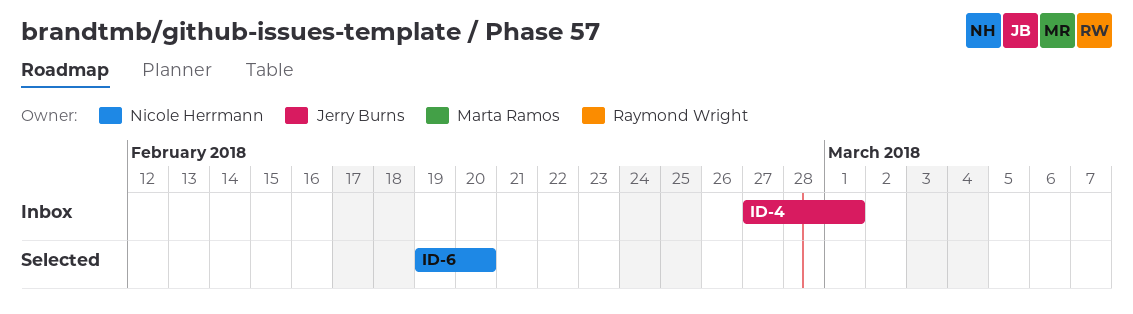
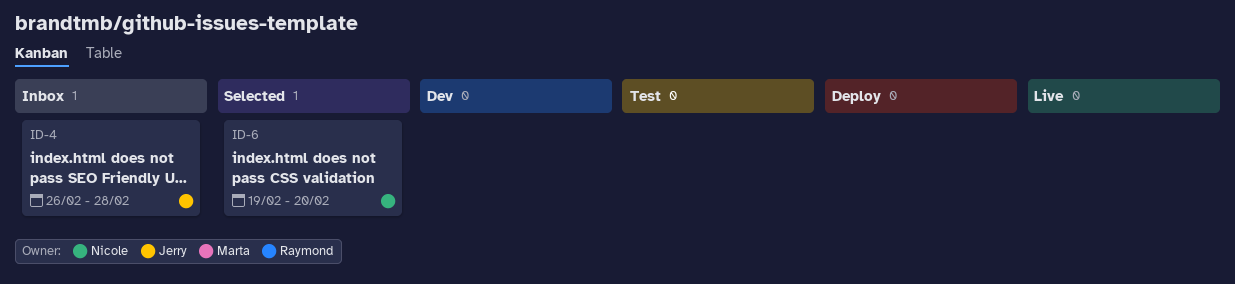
ID-4, start: Feb 27 -> Feb 26
ID-4, due: Mar 1 -> Feb 28

